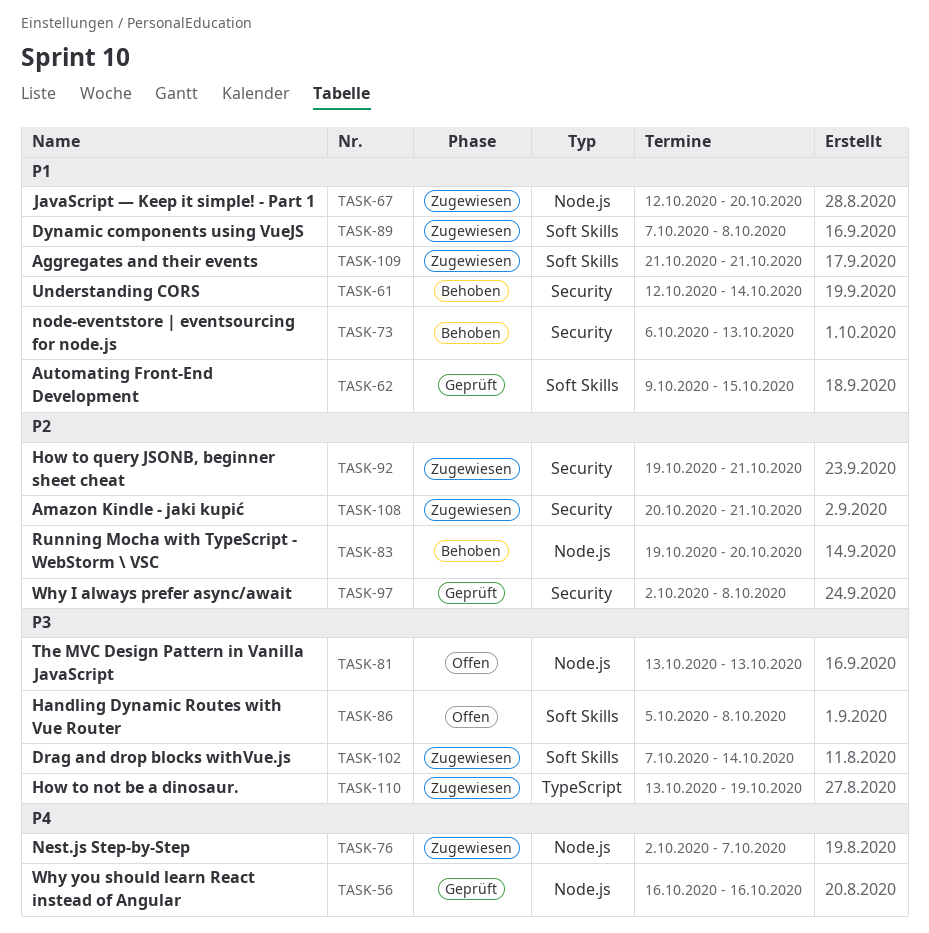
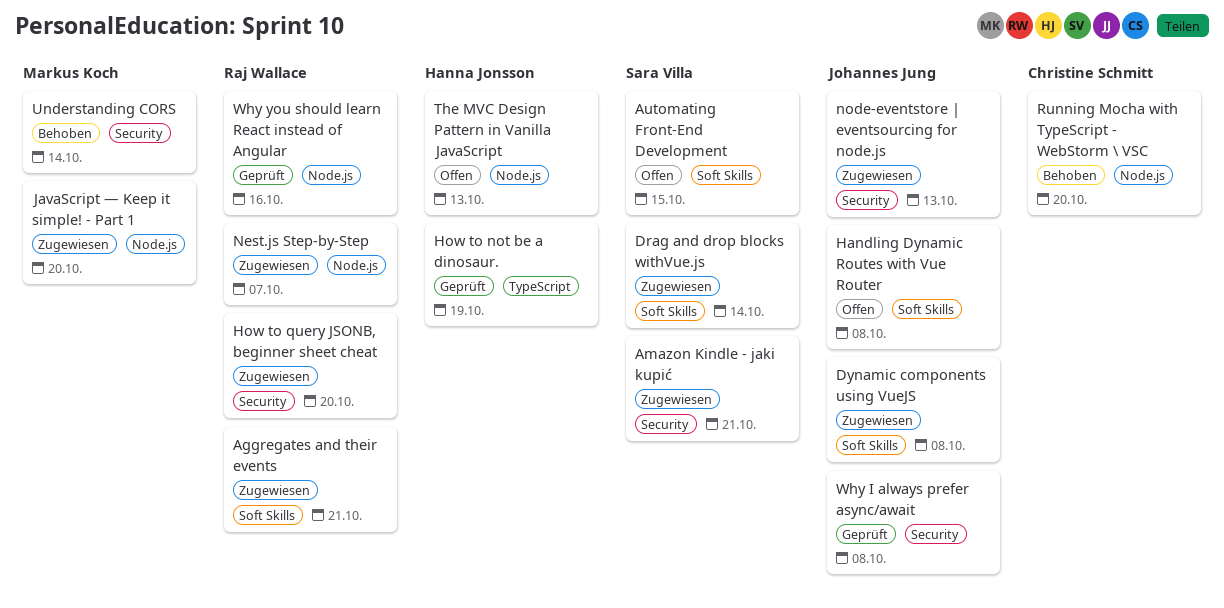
Automating Front-End Development, status: Geprüft -> Offen
How to not be a dinosaur., status: Zugewiesen -> Geprüft
How to query JSONB, beginner sheet cheat, due: Oct 21 -> Oct 20
node-eventstore | eventsourcing for node.js, status: Behoben -> Zugewiesen

